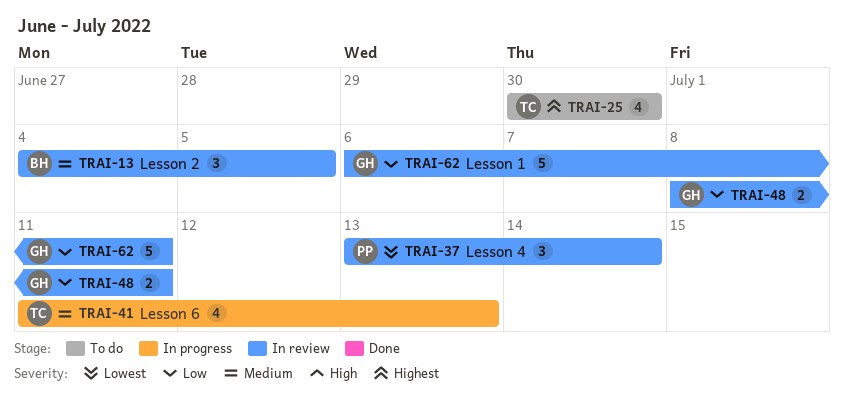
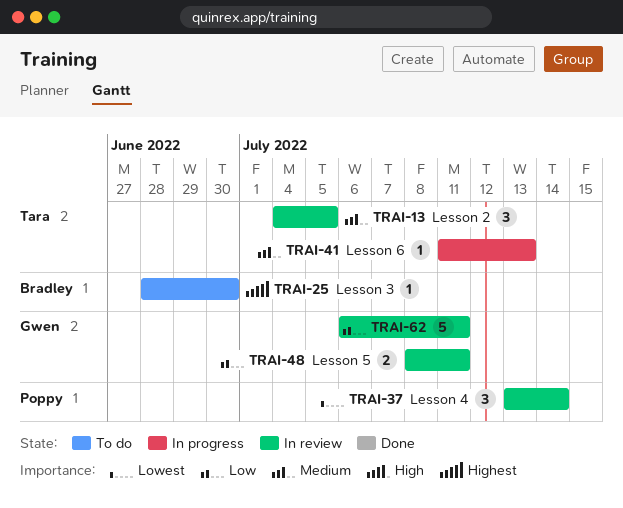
TRAI-13, owner: Bradley -> Tara
TRAI-25, owner: Tara -> Bradley
TRAI-25, estimate: 4 -> 1
TRAI-25, start: Jun 30 -> Jun 28
TRAI-41, estimate: 4 -> 1

